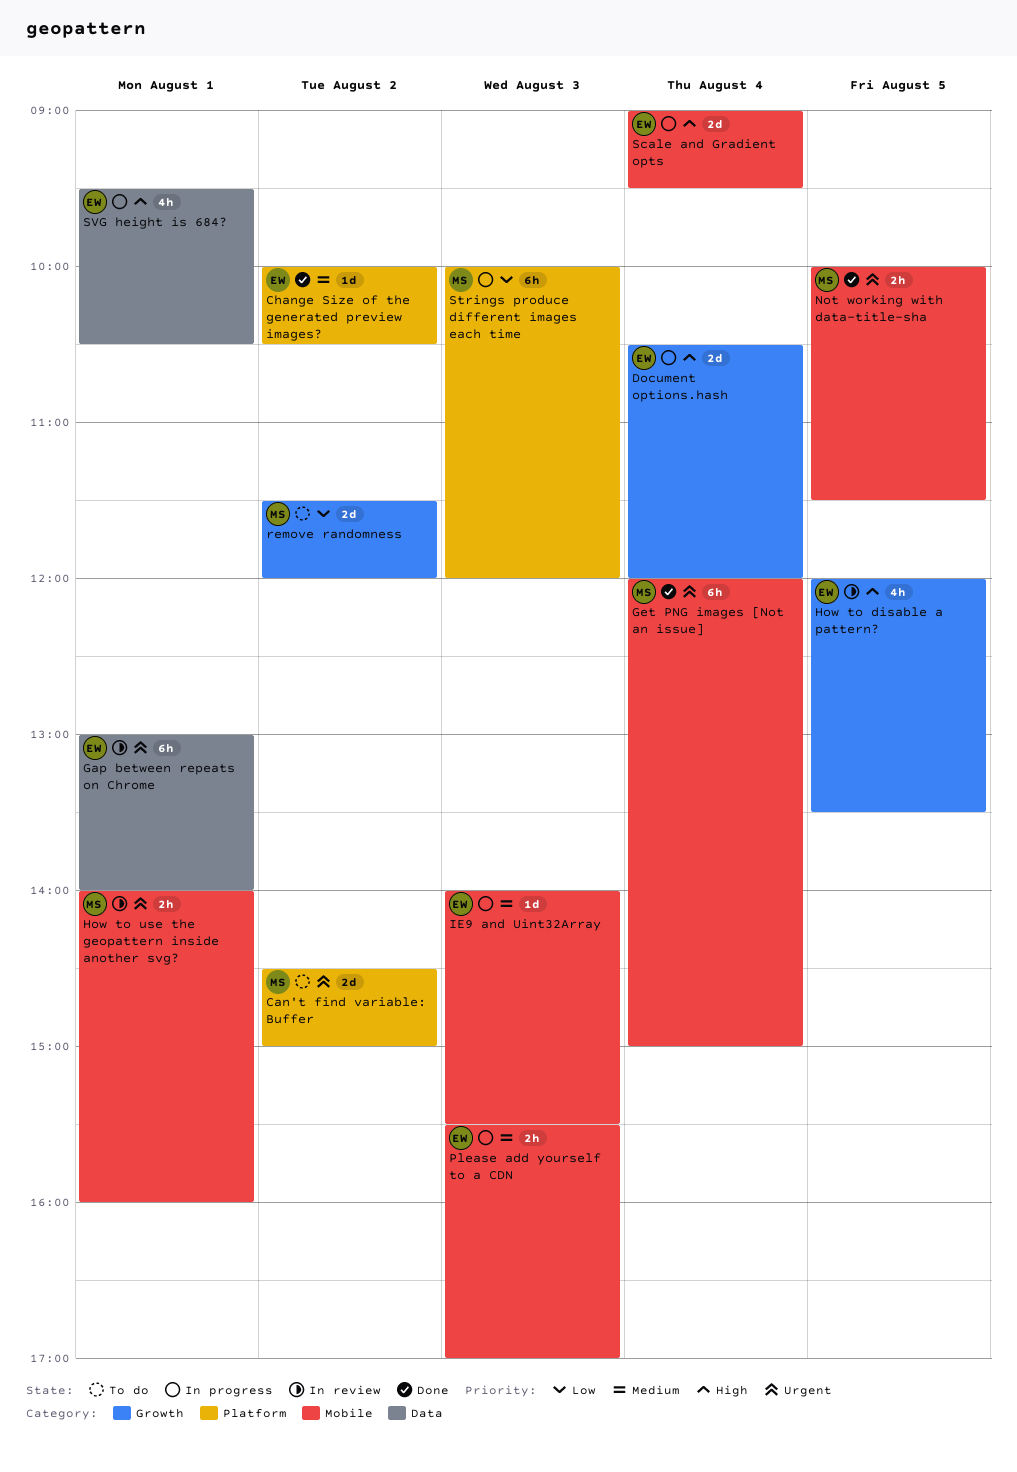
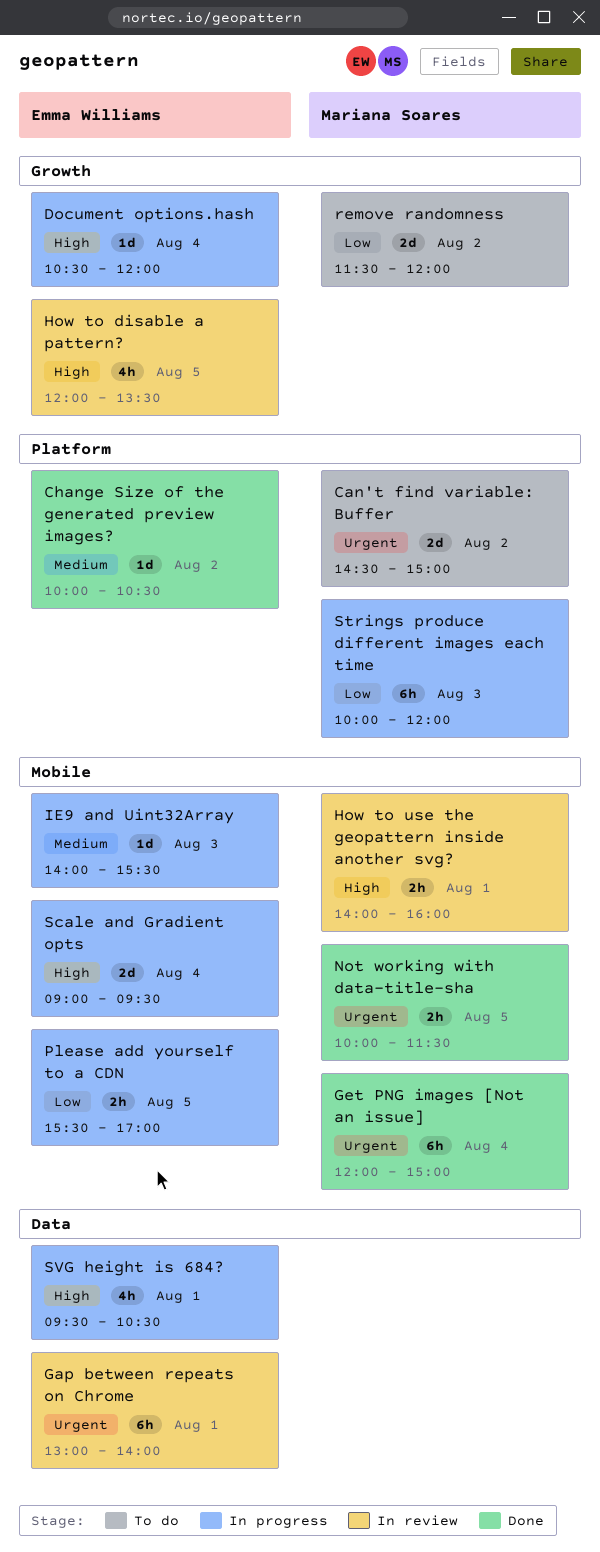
Document options.hash, estimate: 2d -> 1d
How to use the geopattern inside another svg?, priority: Urgent -> High
Please add yourself to a CDN, priority: Medium -> Low
Please add yourself to a CDN, day: Aug 3 -> Aug 5

